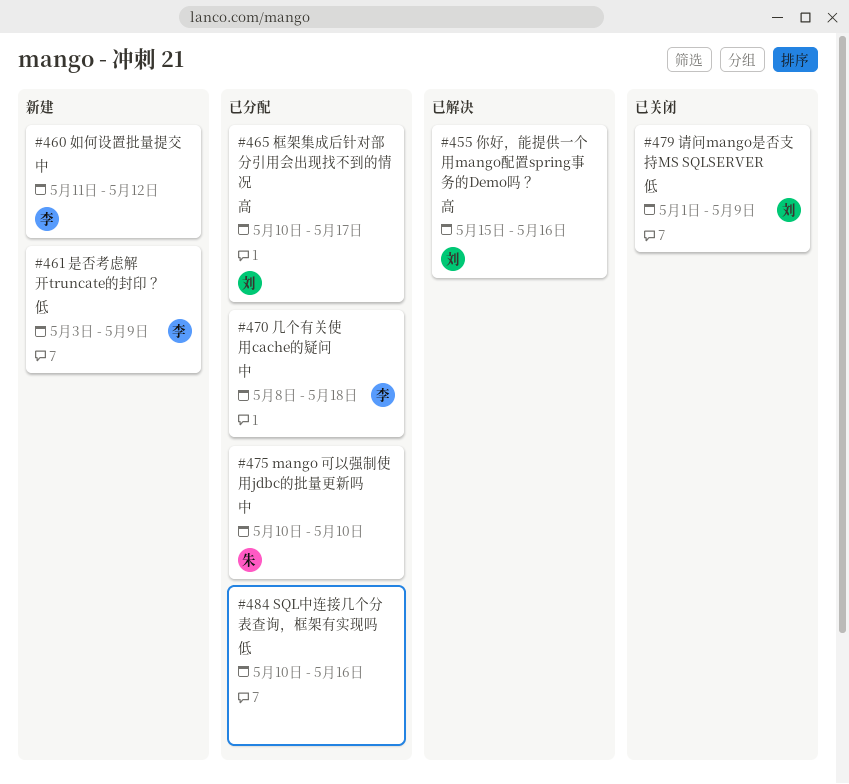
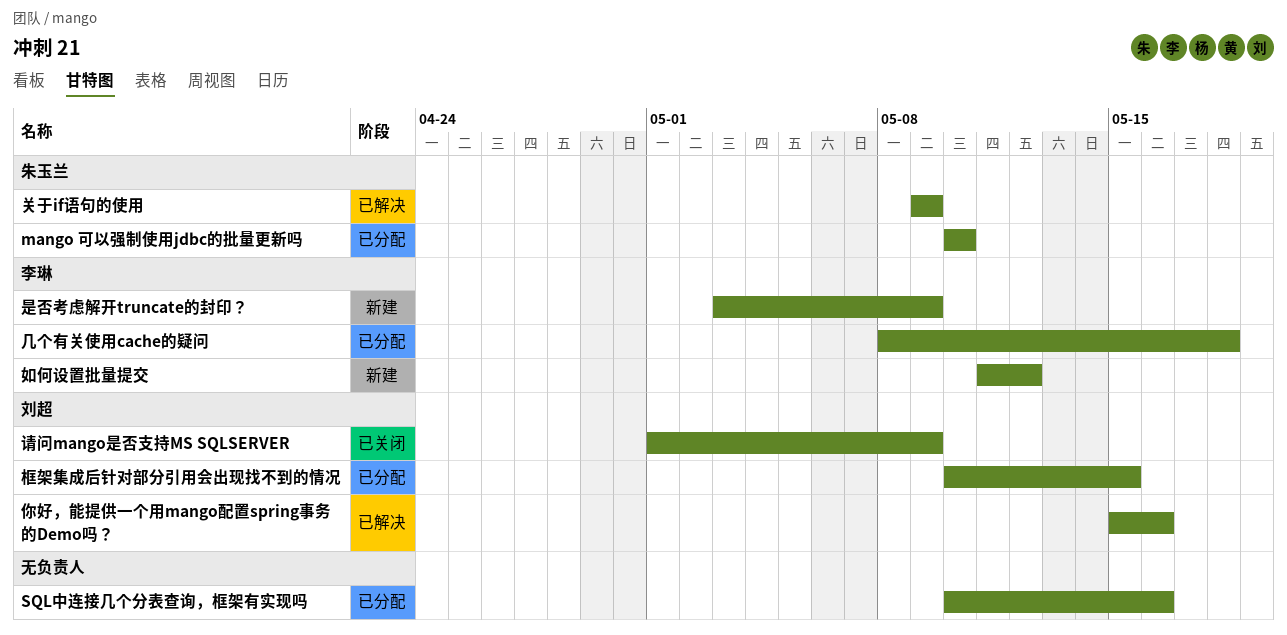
关于if语句的使用: none -> present
框架集成后针对部分引用会出现找不到的情况, due: May 17 -> May 15

